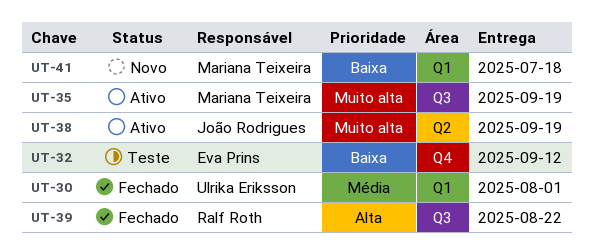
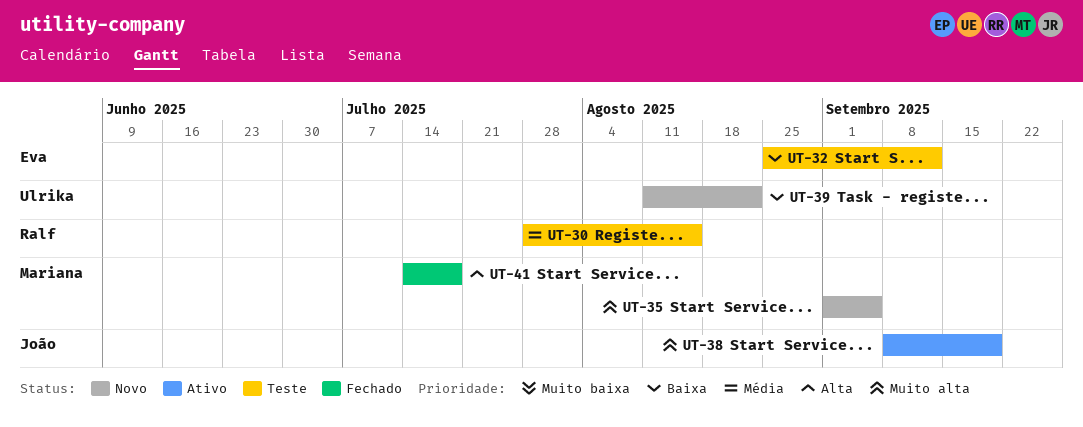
UT-30, status: Fechado -> Teste
UT-30, owner: Ulrika Eriksson -> Ralf Roth
UT-30, due: Aug 1 -> Aug 15
UT-35, status: Ativo -> Novo
UT-35, due: Sep 19 -> Sep 5
UT-39, status: Fechado -> Novo
UT-39, owner: Ralf Roth -> Ulrika Eriksson
UT-39, priority: Alta -> Baixa
UT-41, status: Novo -> Fechado
UT-41, priority: Baixa -> Alta

